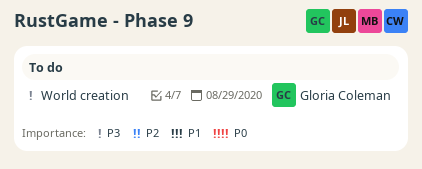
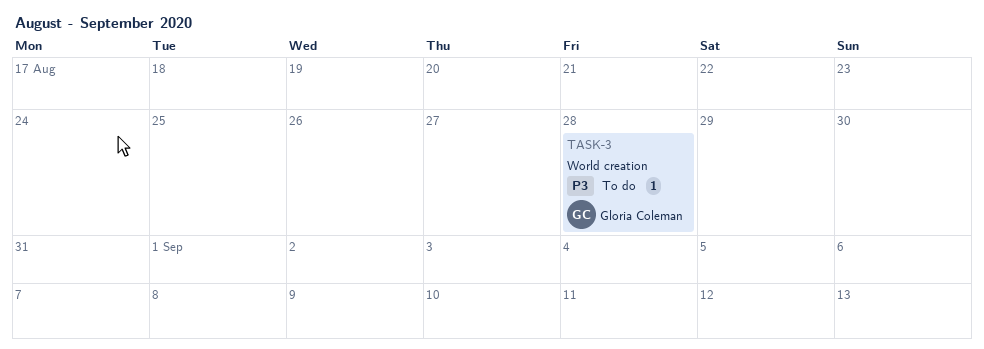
World creation, due: Aug 29 -> Aug 28

